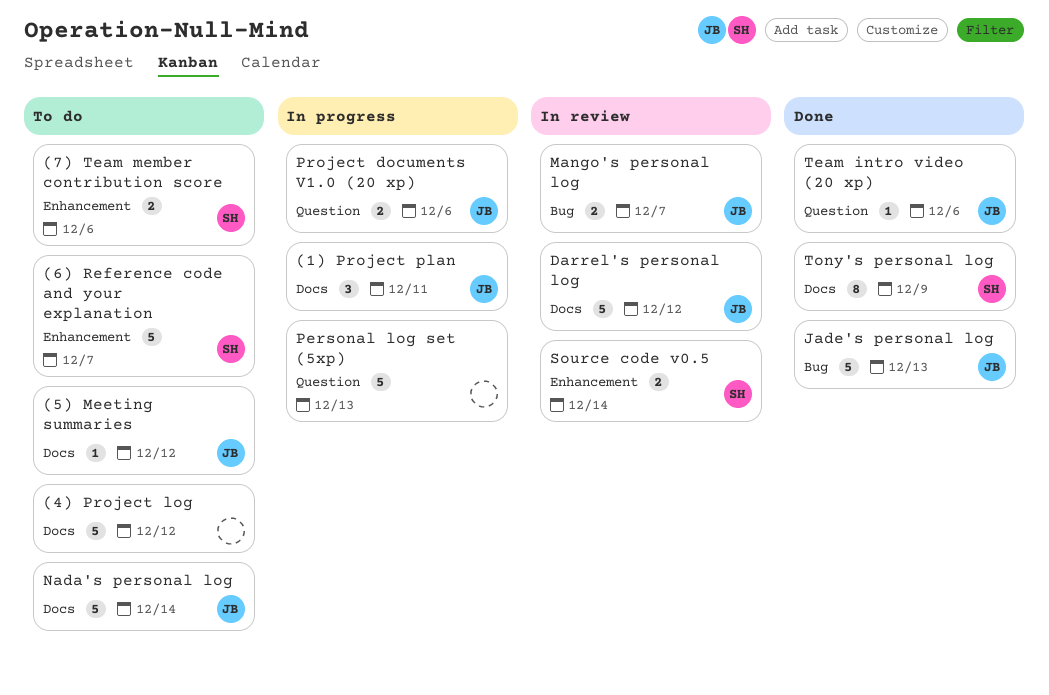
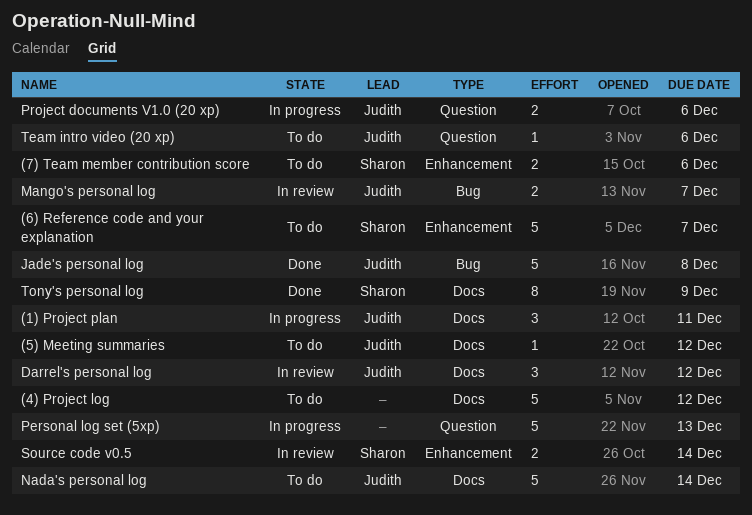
Darrel's personal log, estimate: 5 -> 3
Jade's personal log, due: Dec 13 -> Dec 8
Team intro video (20 xp), status: Done -> To do

